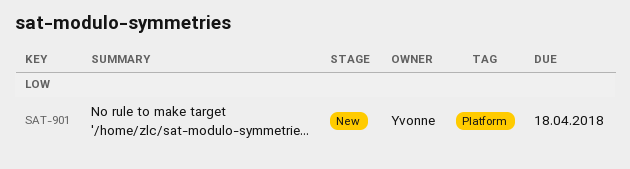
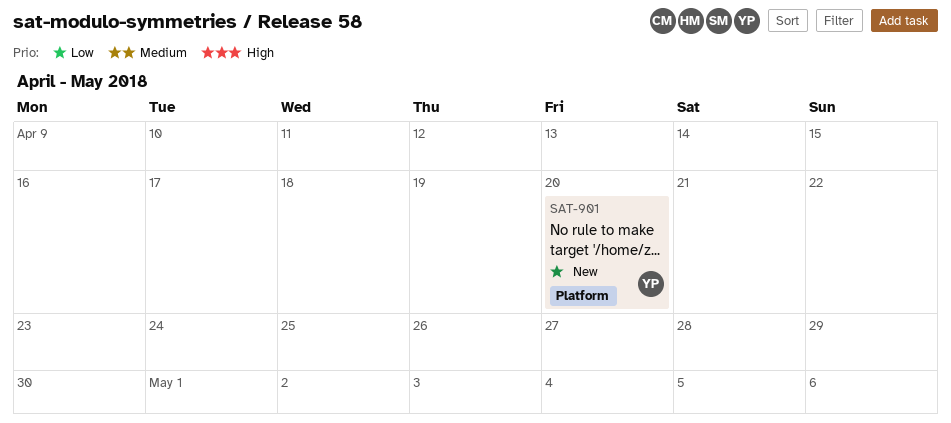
SAT-901, due: Apr 18 -> Apr 20

